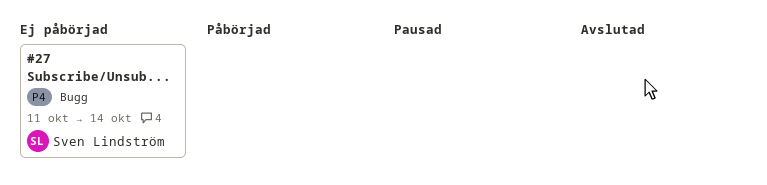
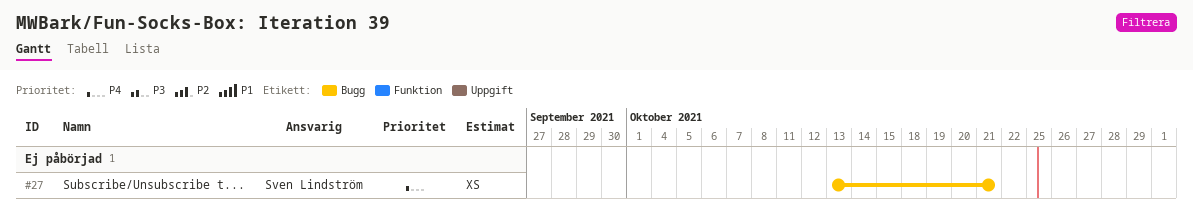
#27, start: Oct 11 -> Oct 13
#27, due: Oct 14 -> Oct 21

